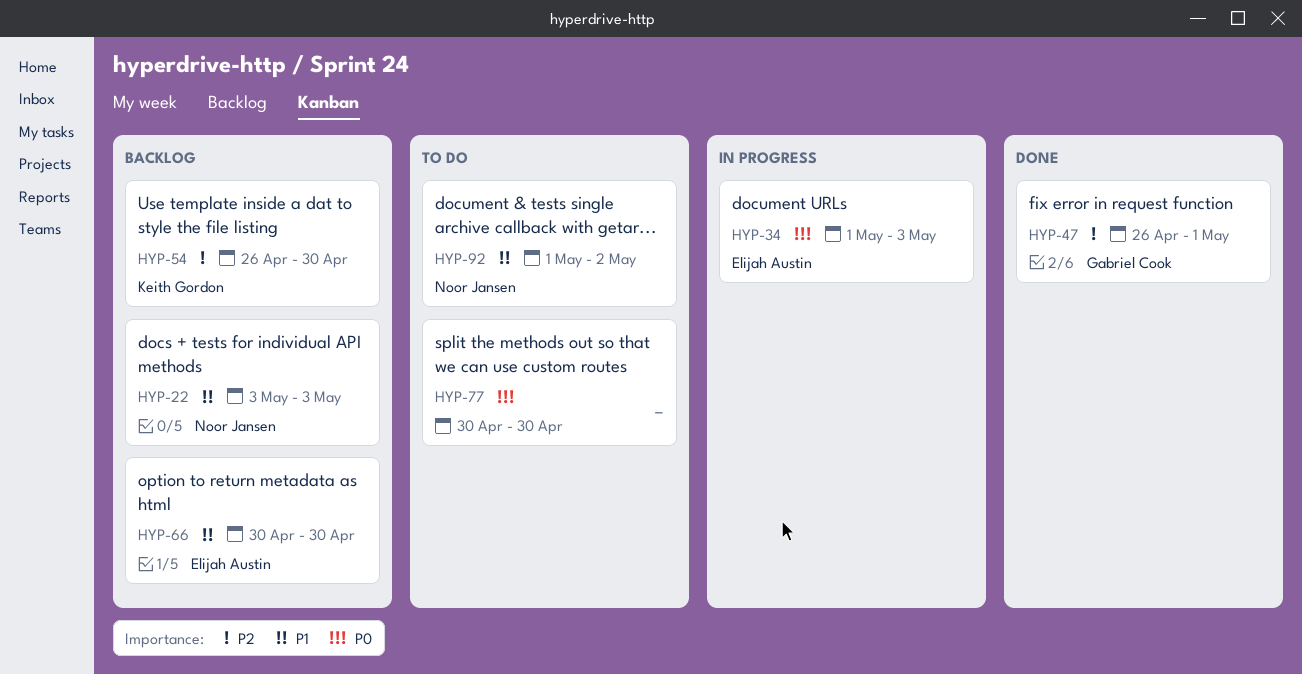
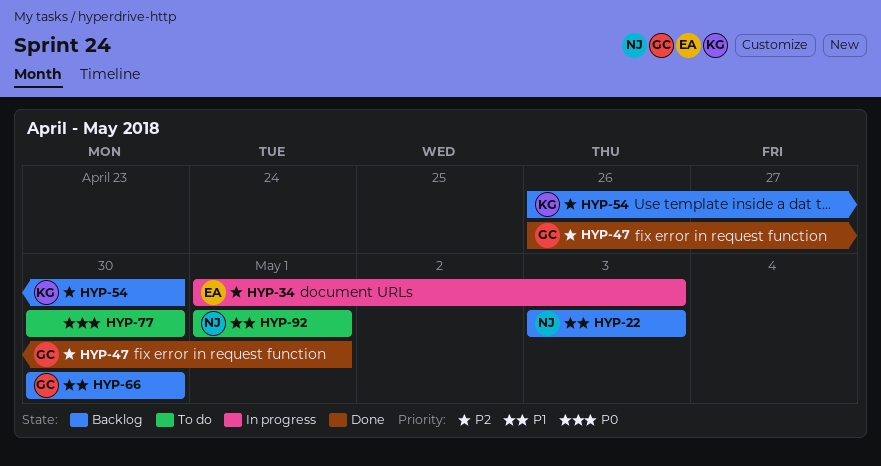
HYP-34, priority: P0 -> P2
HYP-66, owner: Elijah Austin -> Gabriel Cook
HYP-92, due: May 2 -> May 1

